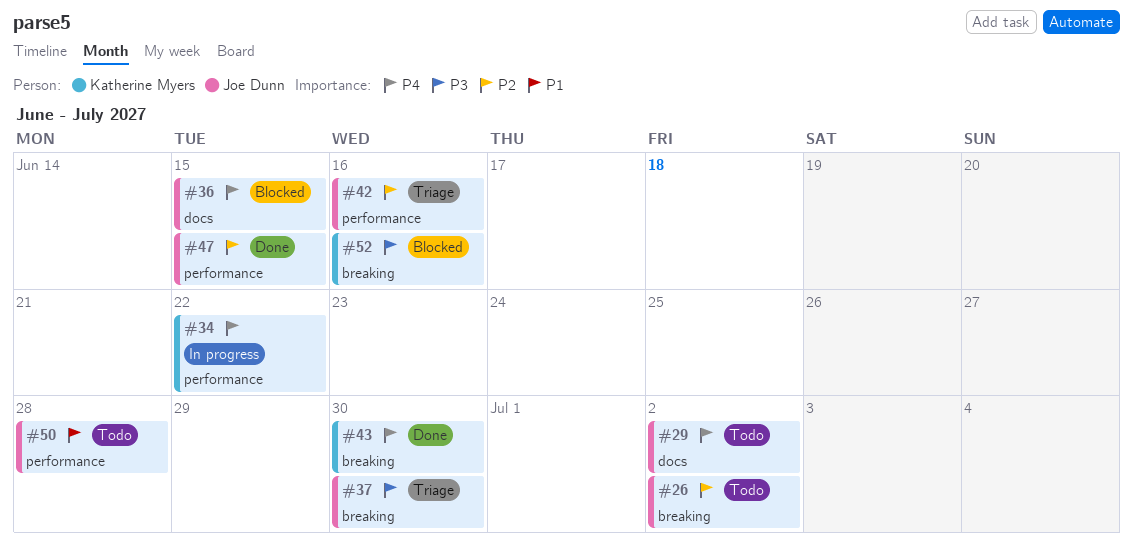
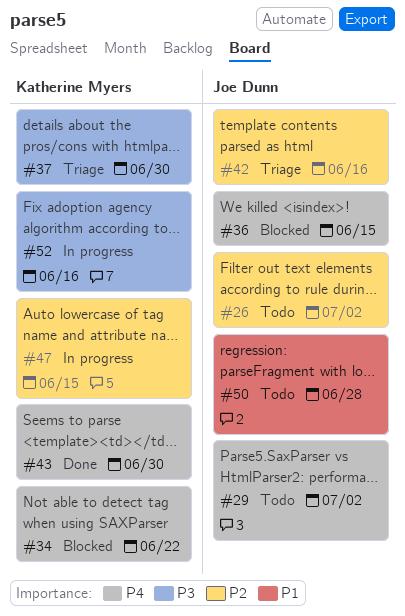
#34, status: In progress -> Blocked
#37, owner: Joe Dunn -> Katherine Myers
#47, status: Done -> In progress
#47, owner: Joe Dunn -> Katherine Myers
#52, status: Blocked -> In progress

